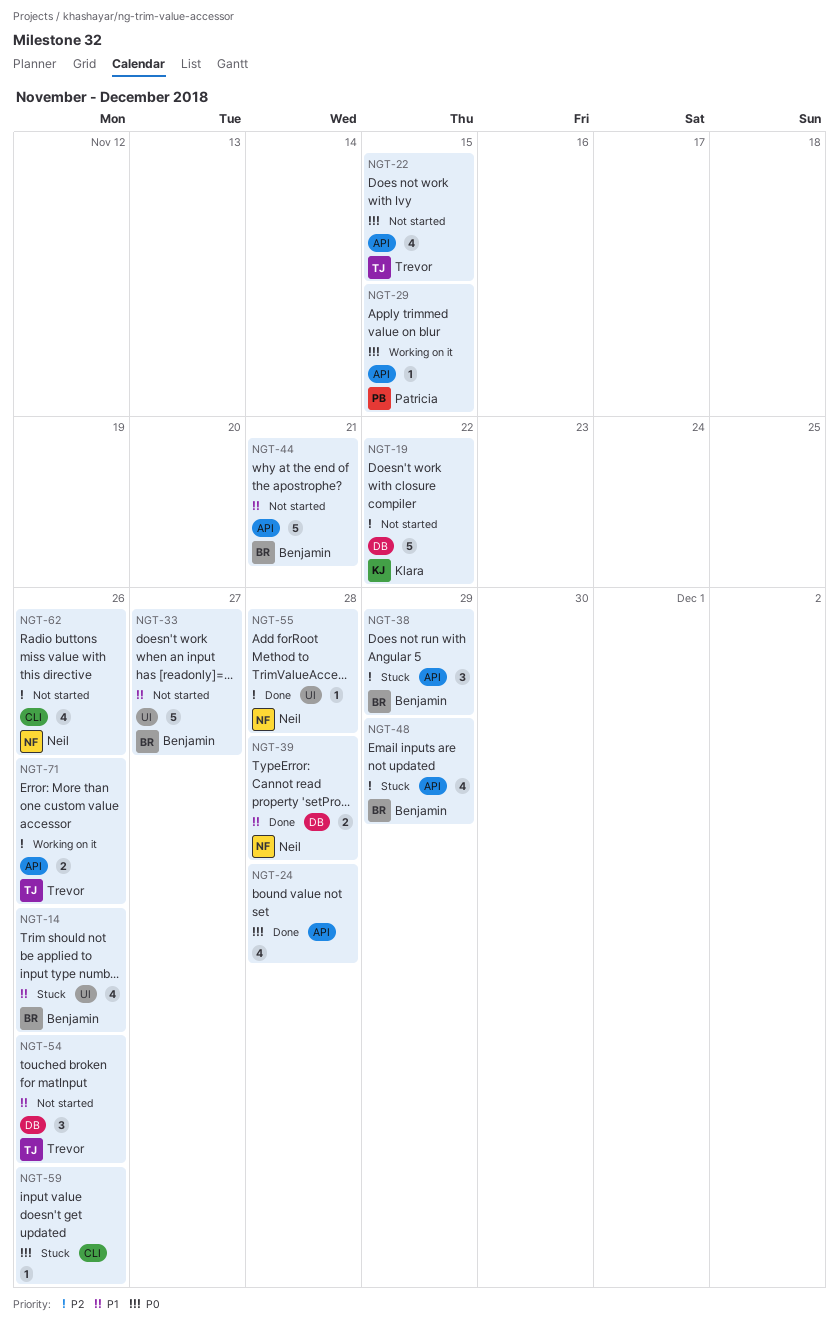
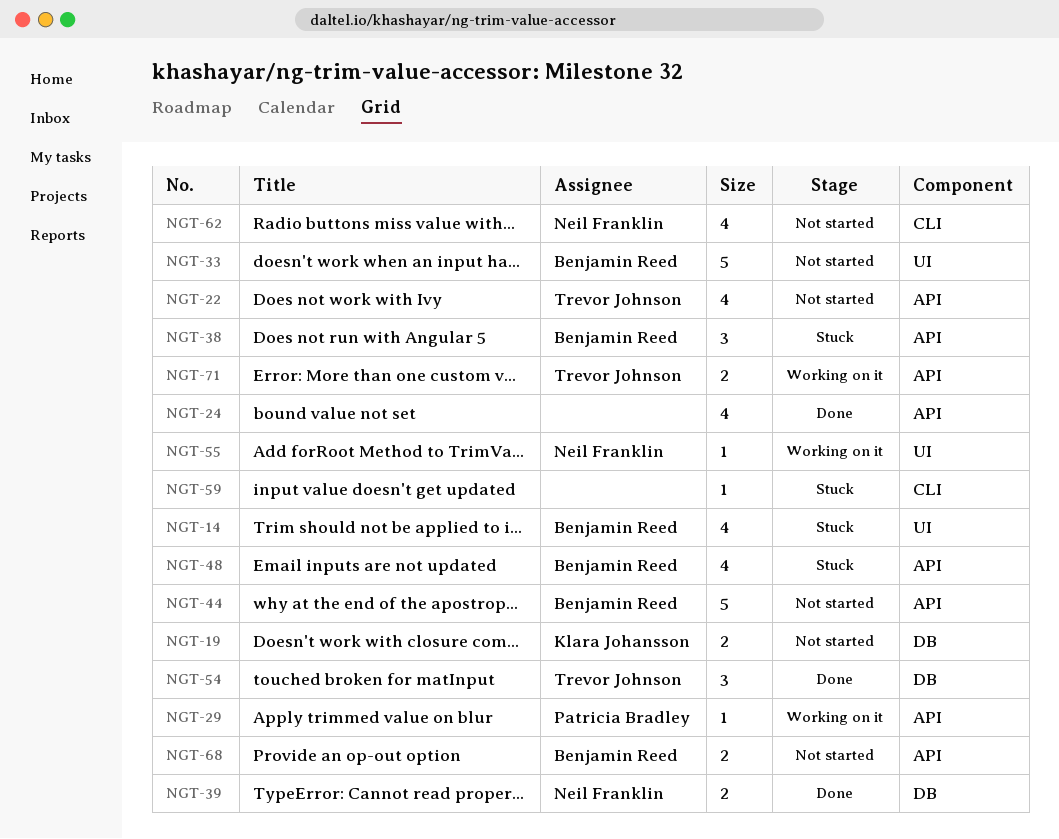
NGT-19, estimate: 5 -> 2
NGT-54, status: Not started -> Done
NGT-55, status: Done -> Working on it
NGT-68: none -> present

